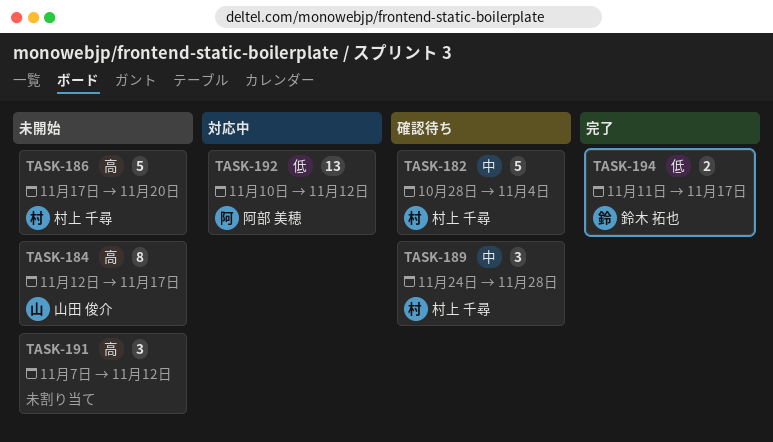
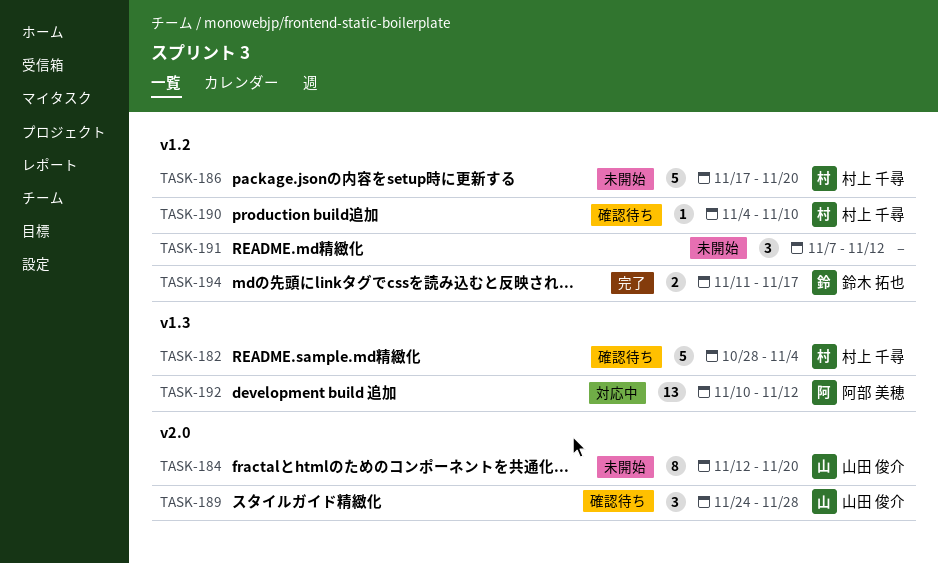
TASK-184, due: Nov 17 -> Nov 20
TASK-189, owner: 村上 千尋 -> 山田 俊介
TASK-190: none -> present

